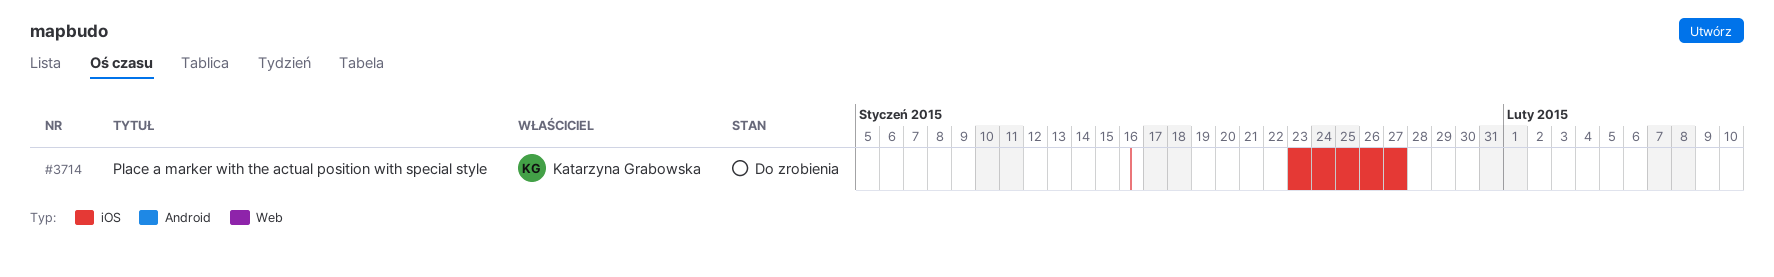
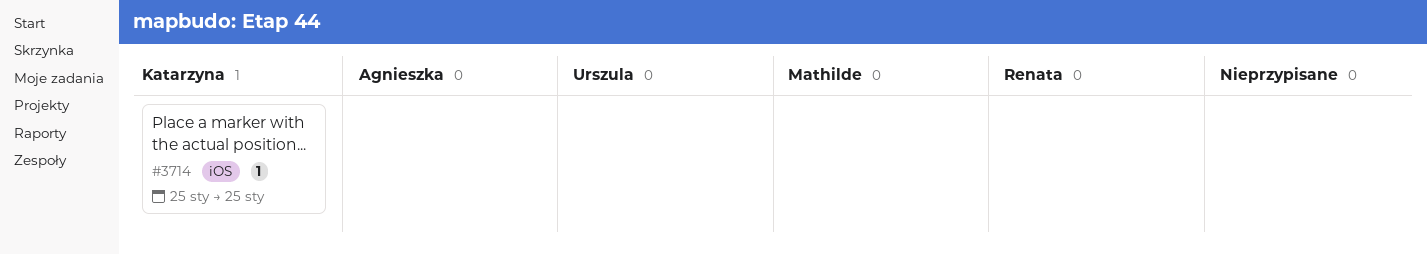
#3714, start: Jan 23 -> Jan 25
#3714, due: Jan 27 -> Jan 25

